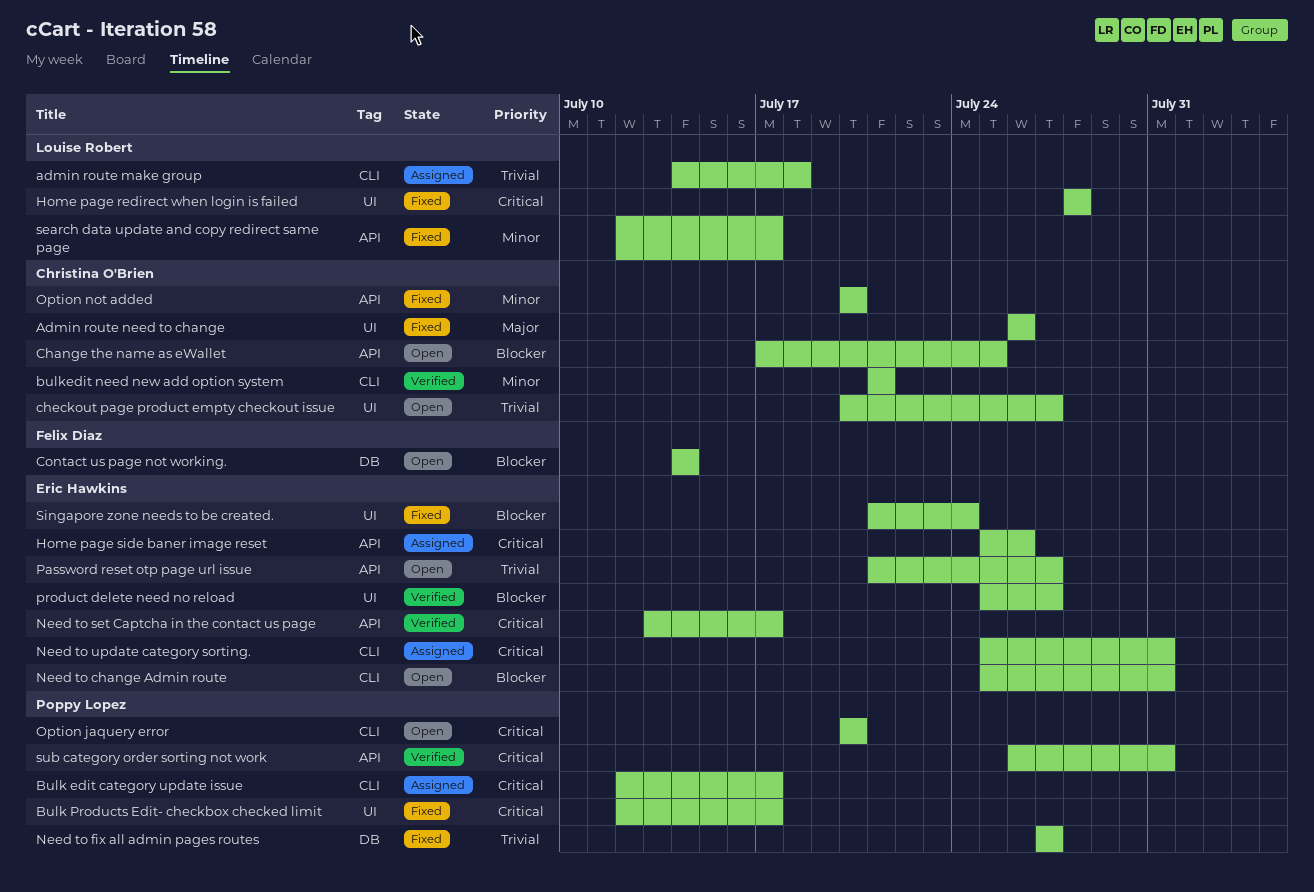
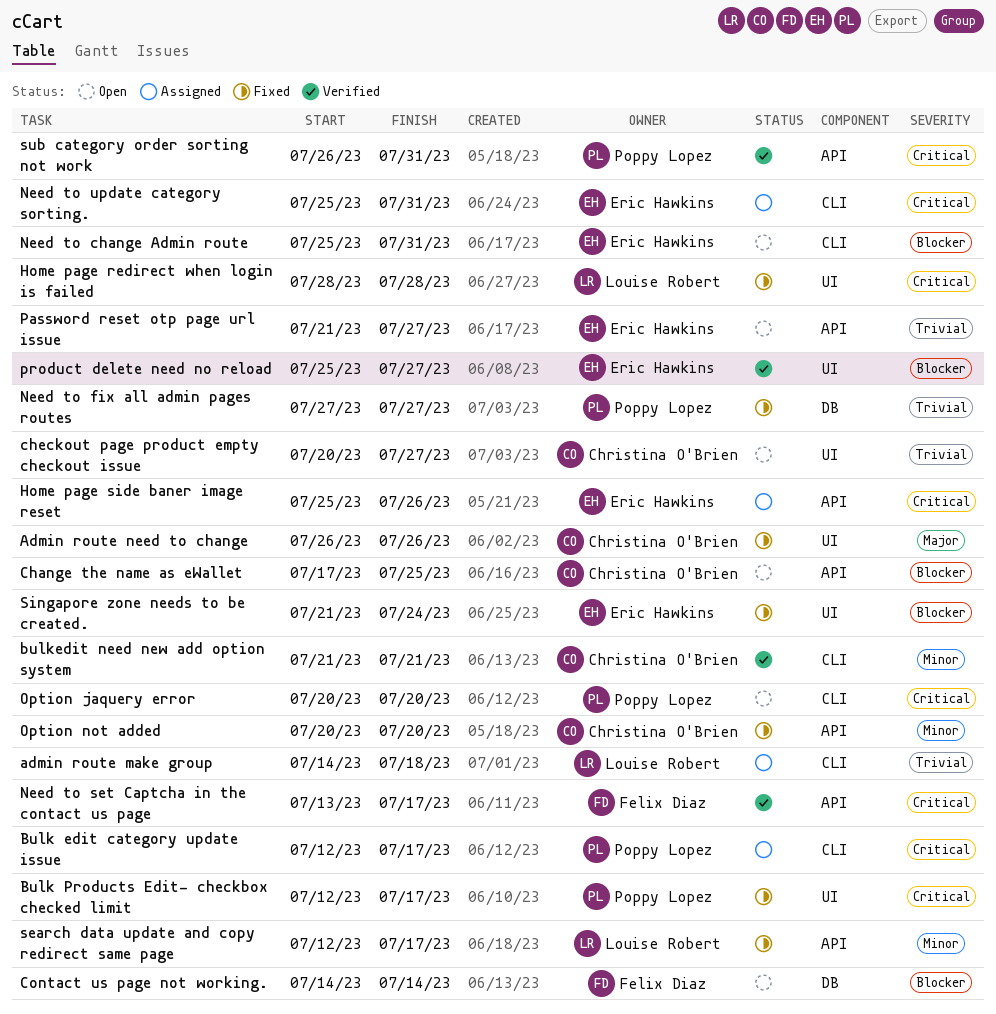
Need to set Captcha in the contact us page, owner: Eric Hawkins -> Felix Diaz

